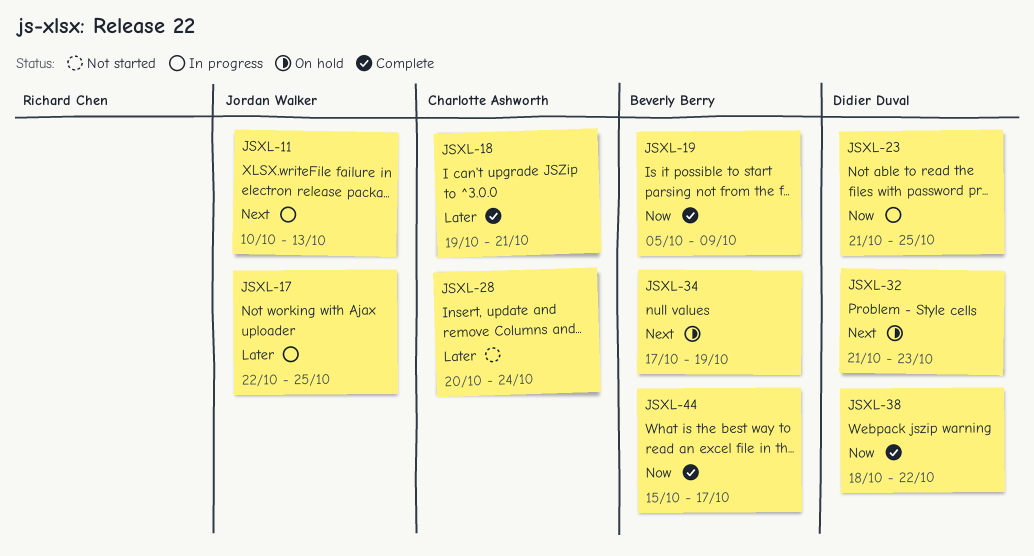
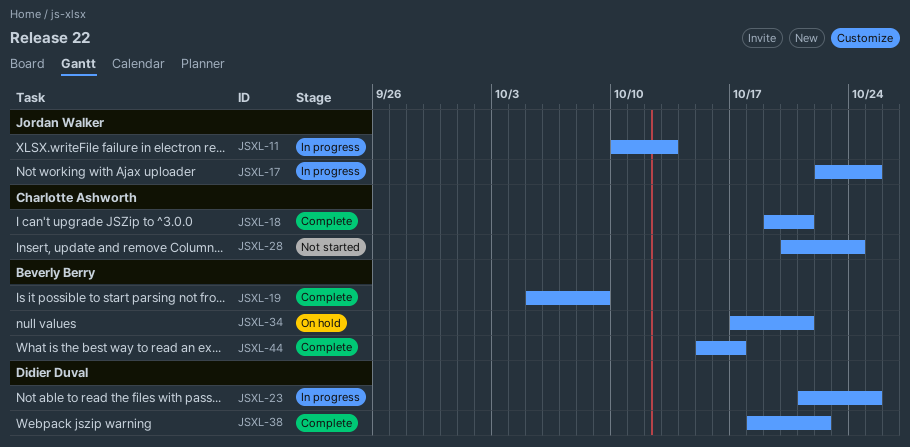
JSXL-32: present -> none
JSXL-34, due: Oct 19 -> Oct 21

